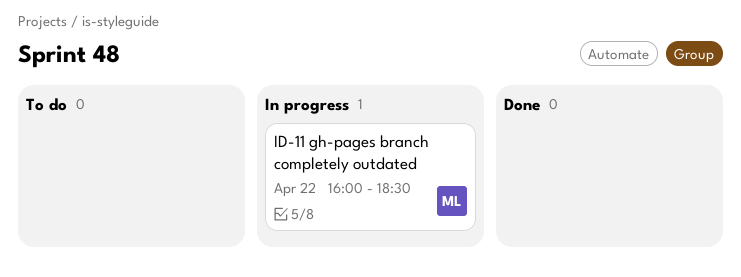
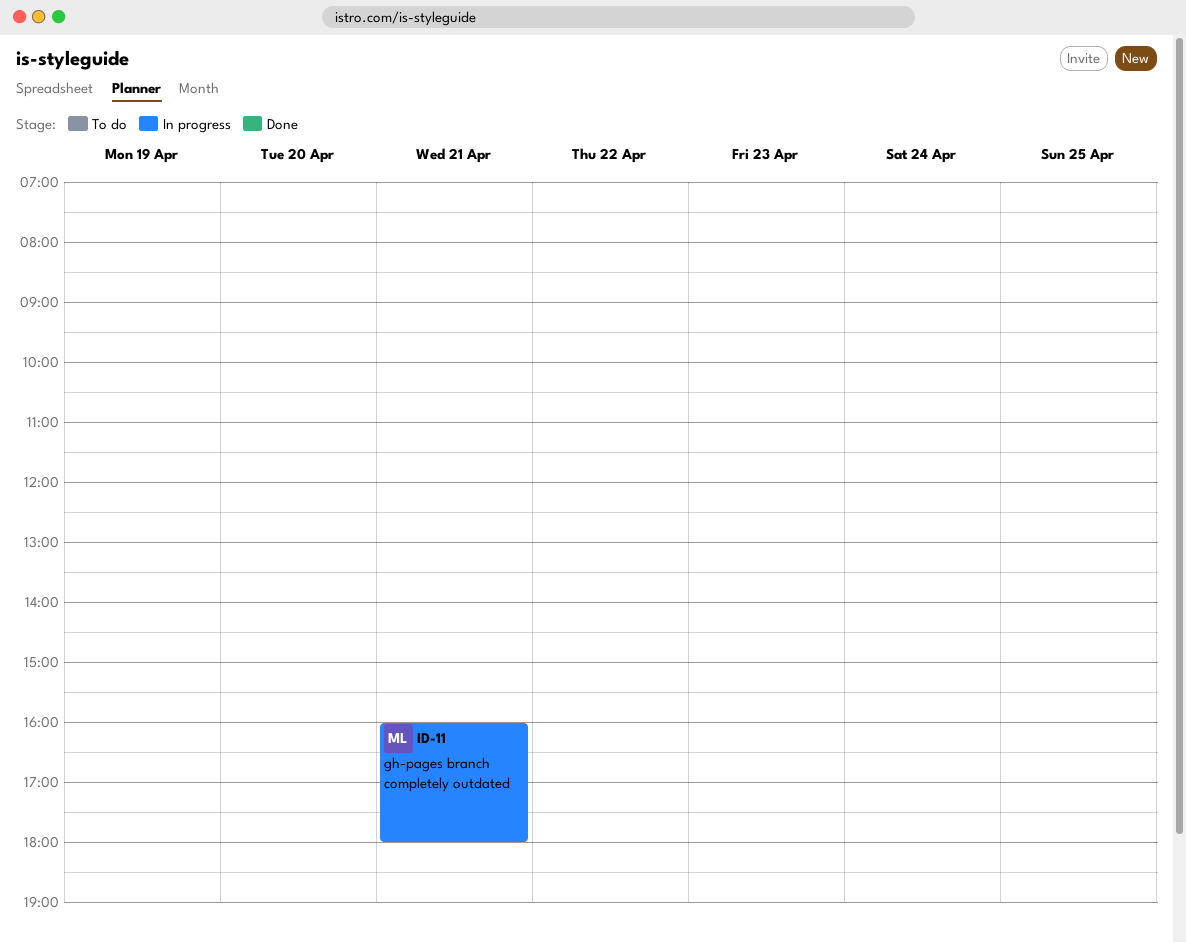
ID-11, day: Apr 22 -> Apr 21
ID-11, ends: 18:30 -> 18:00

